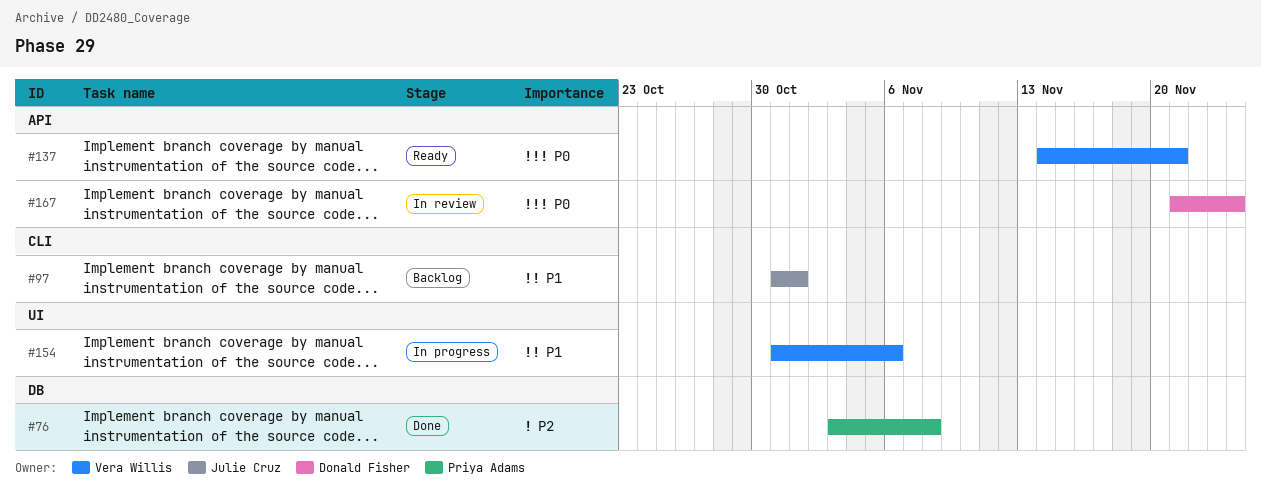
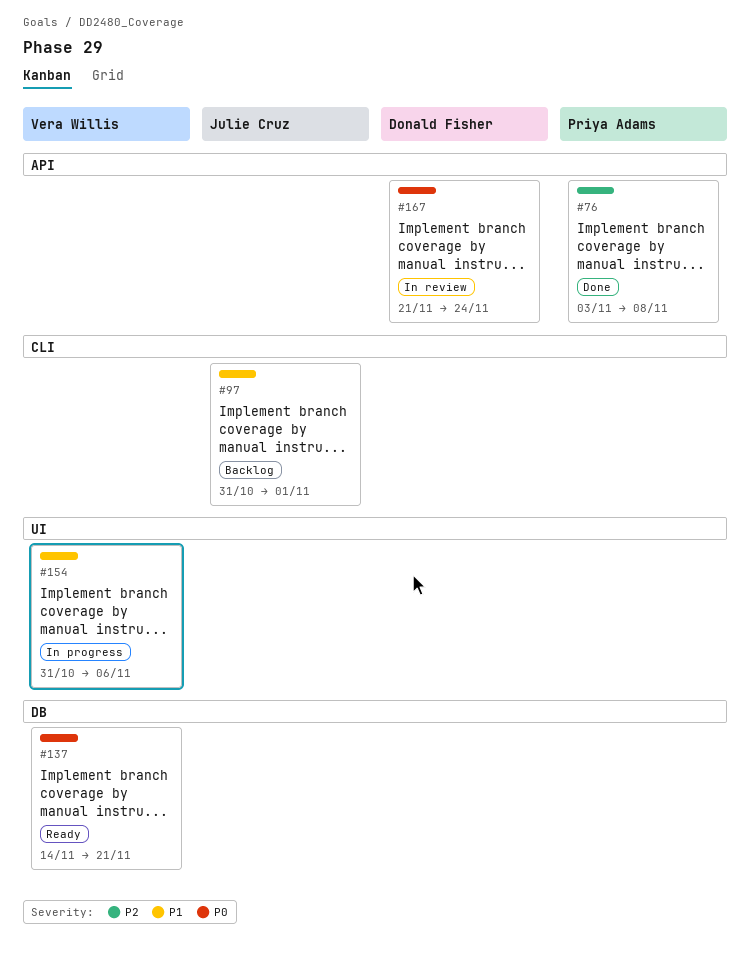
#76, label: DB -> API
#137, label: API -> DB

